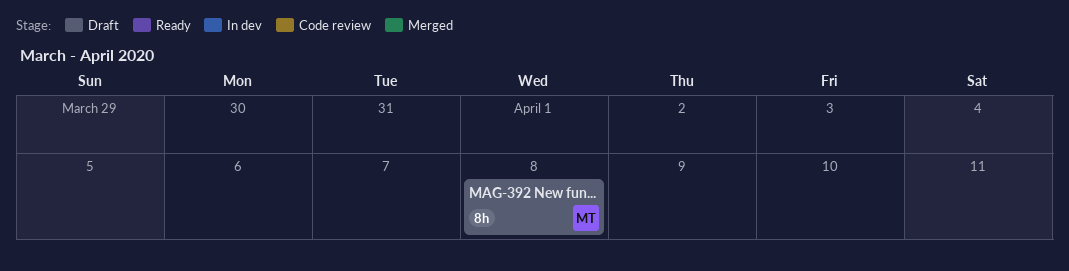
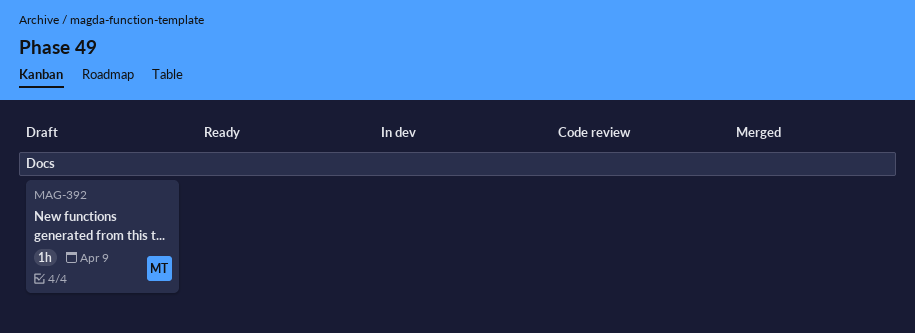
MAG-392, estimate: 8h -> 1h
MAG-392, due: Apr 8 -> Apr 9

